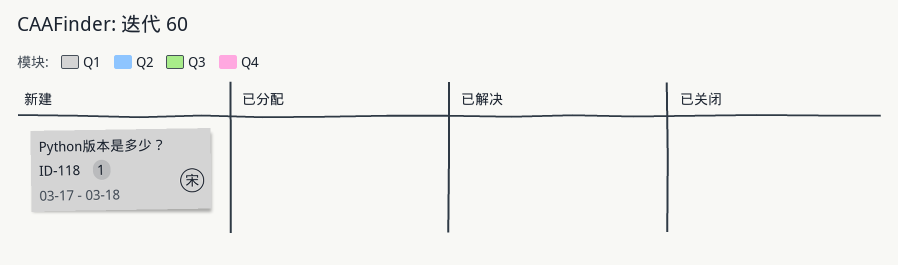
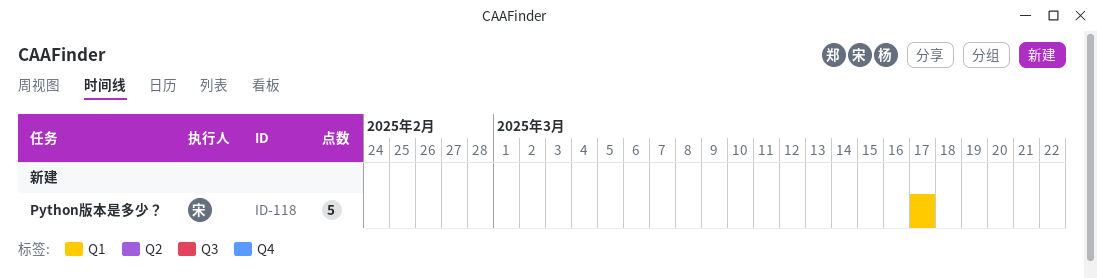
ID-118, estimate: 1 -> 5
ID-118, due: Mar 18 -> Mar 17

